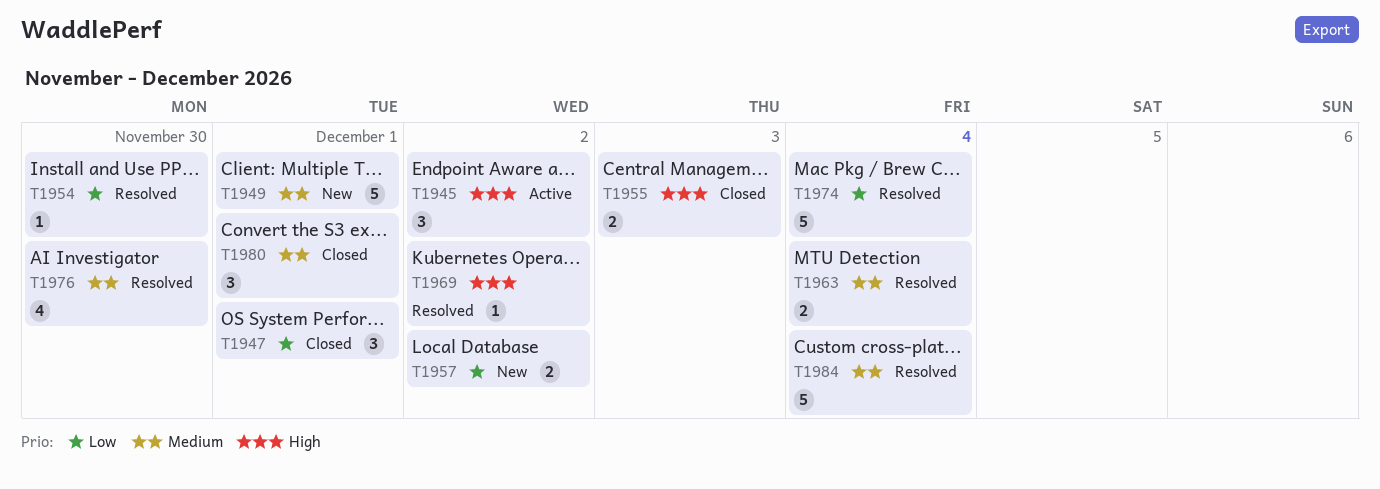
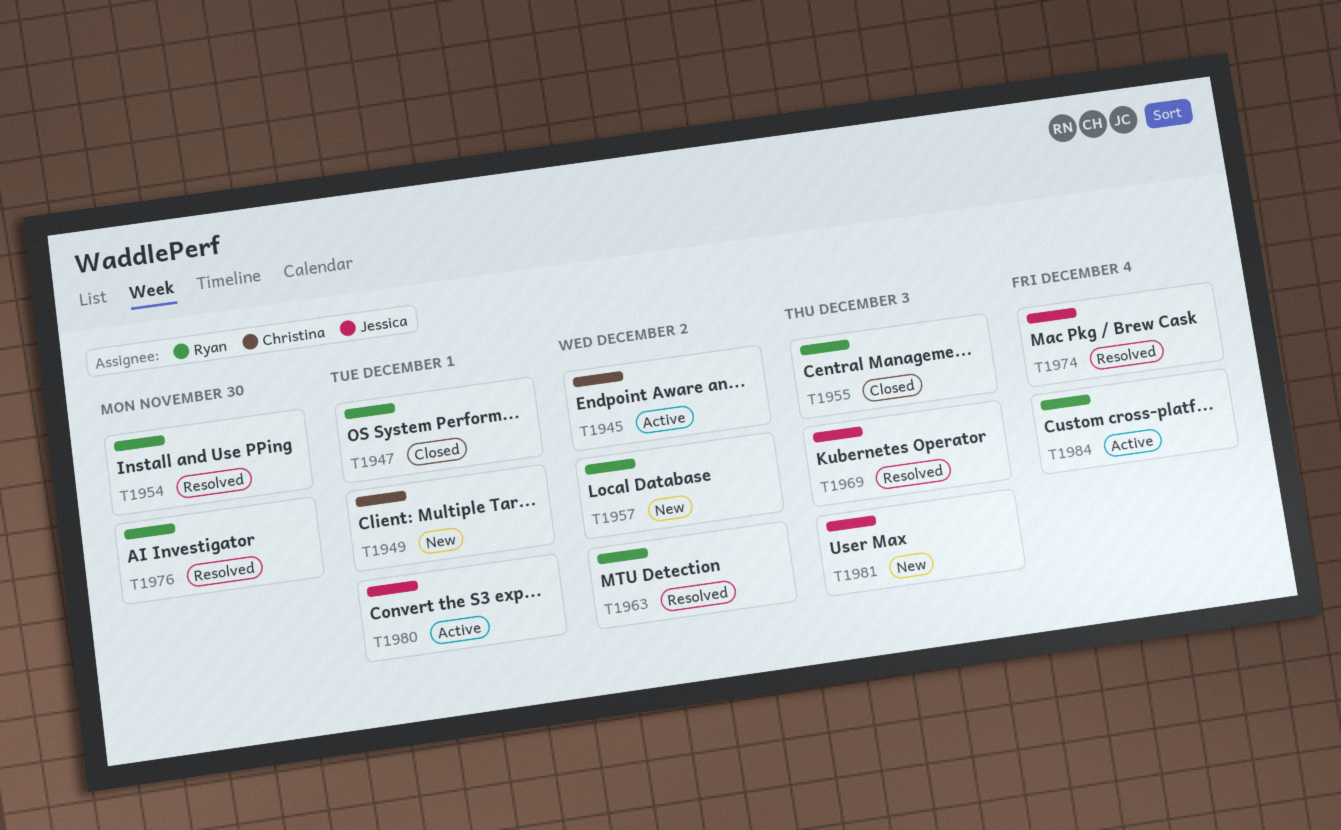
T1963, due: Dec 4 -> Dec 2
T1969, due: Dec 2 -> Dec 3
T1980, status: Closed -> Active
T1981: none -> present
T1984, status: Resolved -> Active

